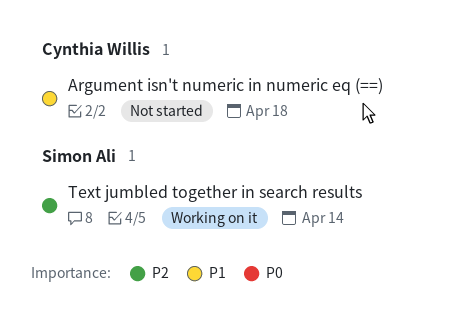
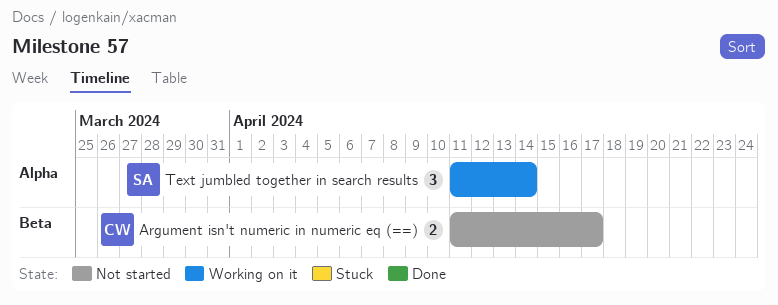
Argument isn't numeric in numeric eq (==), due: Apr 18 -> Apr 17

